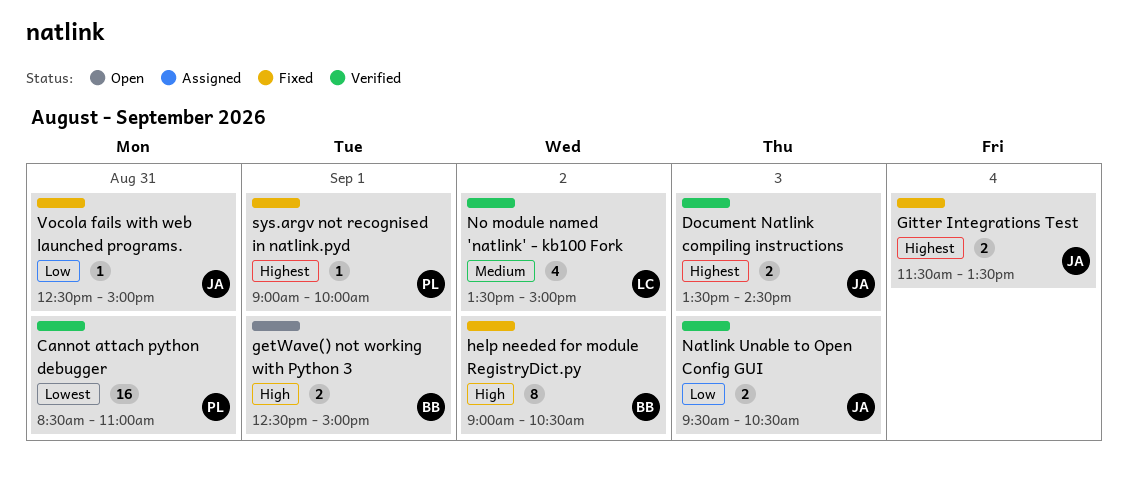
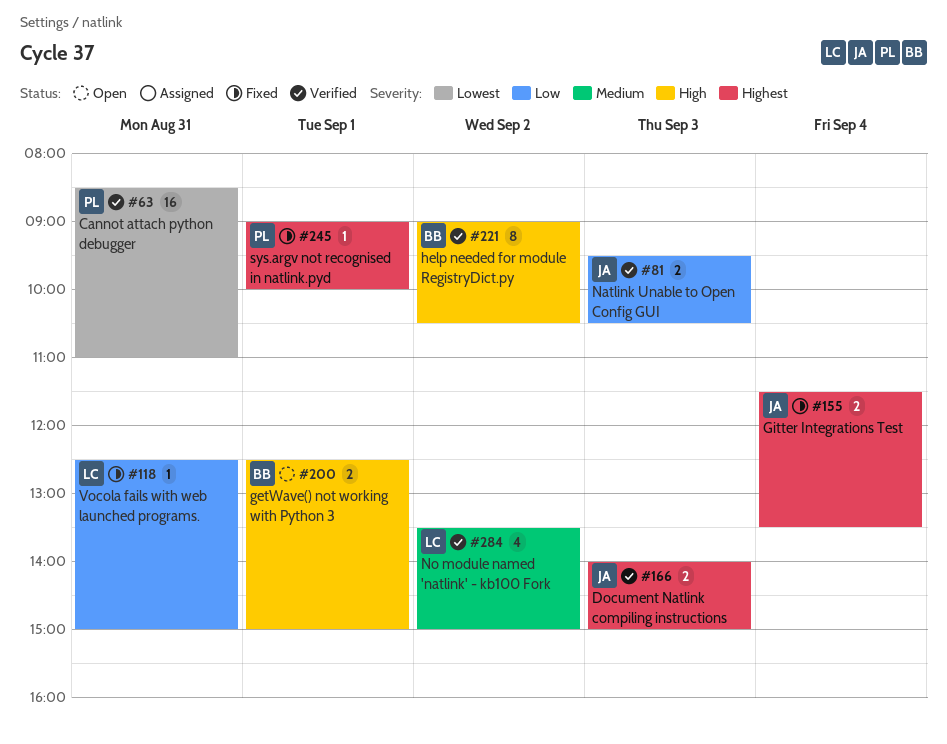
Document Natlink compiling instructions, begins: 13:30 -> 14:00
Document Natlink compiling instructions, ends: 14:30 -> 15:00
help needed for module RegistryDict.py, status: Fixed -> Verified
Vocola fails with web launched programs., owner: JA -> LC

